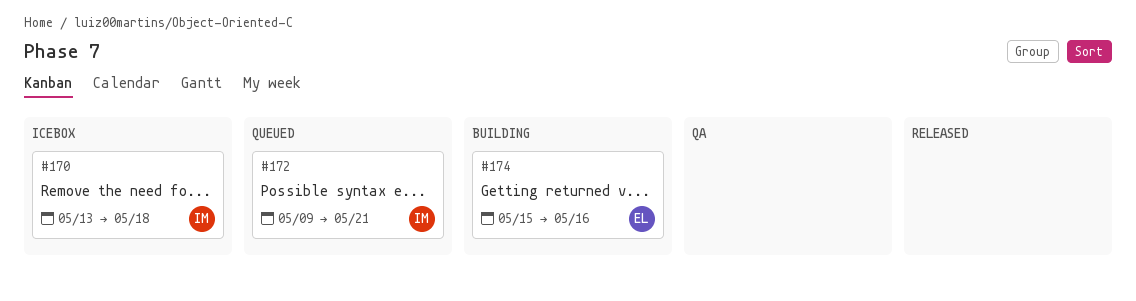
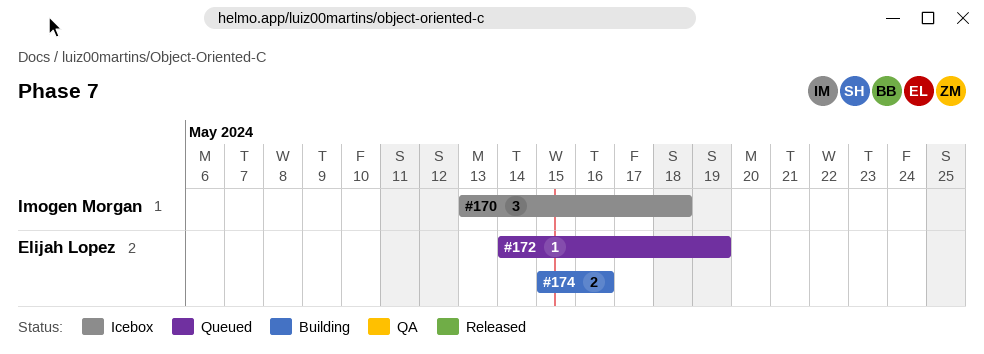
#172, owner: Imogen Morgan -> Elijah Lopez
#172, start: May 9 -> May 14
#172, due: May 21 -> May 19

